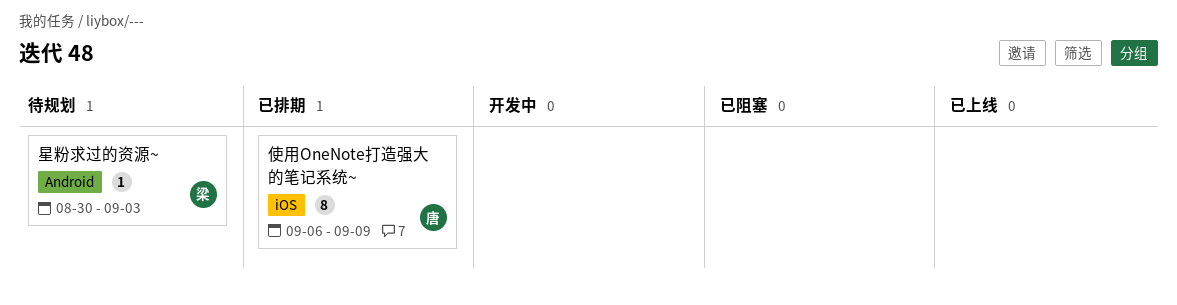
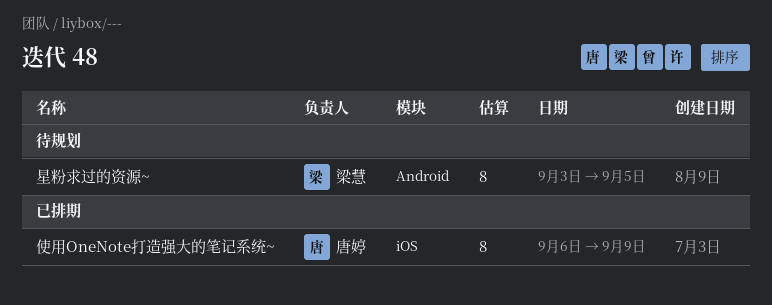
星粉求过的资源~, estimate: 1 -> 8
星粉求过的资源~, start: Aug 30 -> Sep 3
星粉求过的资源~, due: Sep 3 -> Sep 5

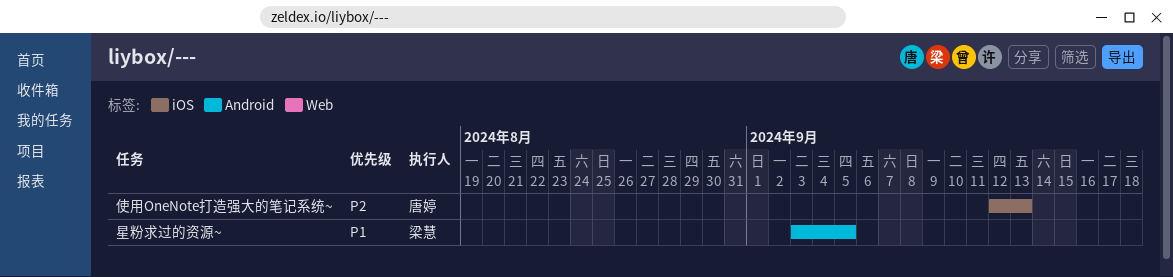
使用OneNote打造强大的笔记系统~, start: Sep 6 -> Sep 12
使用OneNote打造强大的笔记系统~, due: Sep 9 -> Sep 13

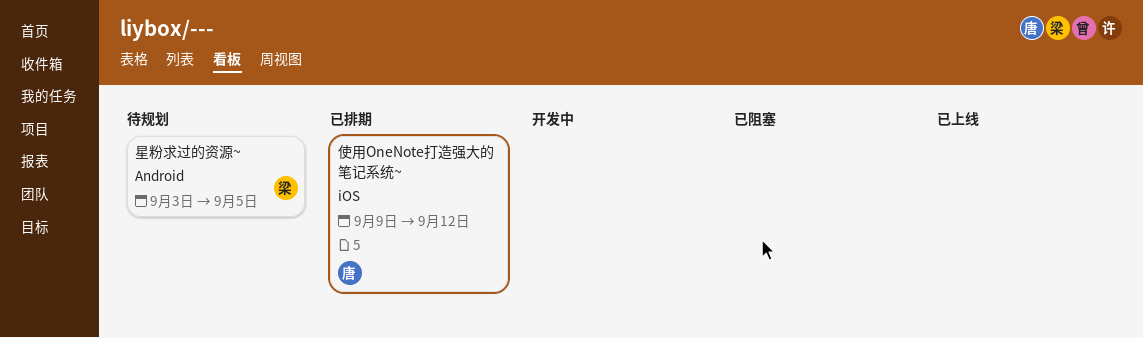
使用OneNote打造强大的笔记系统~, start: Sep 12 -> Sep 9
使用OneNote打造强大的笔记系统~, due: Sep 13 -> Sep 12

